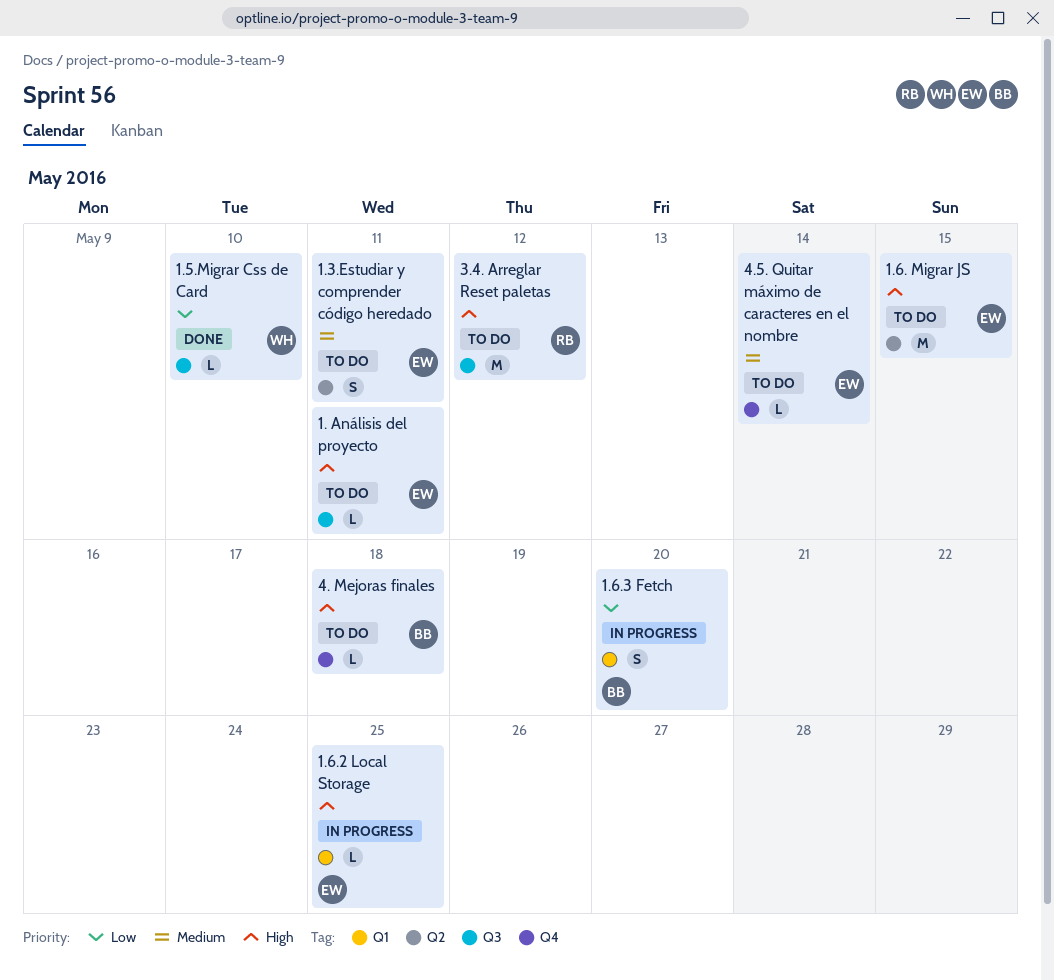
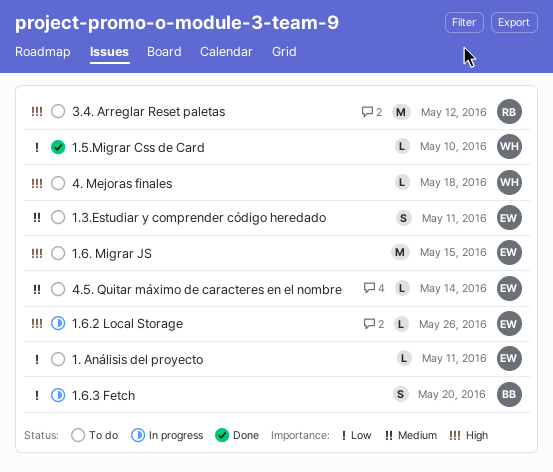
1. Análisis del proyecto, priority: High -> Low
1.6.2 Local Storage, due: May 25 -> May 26
4. Mejoras finales, owner: BB -> WH

